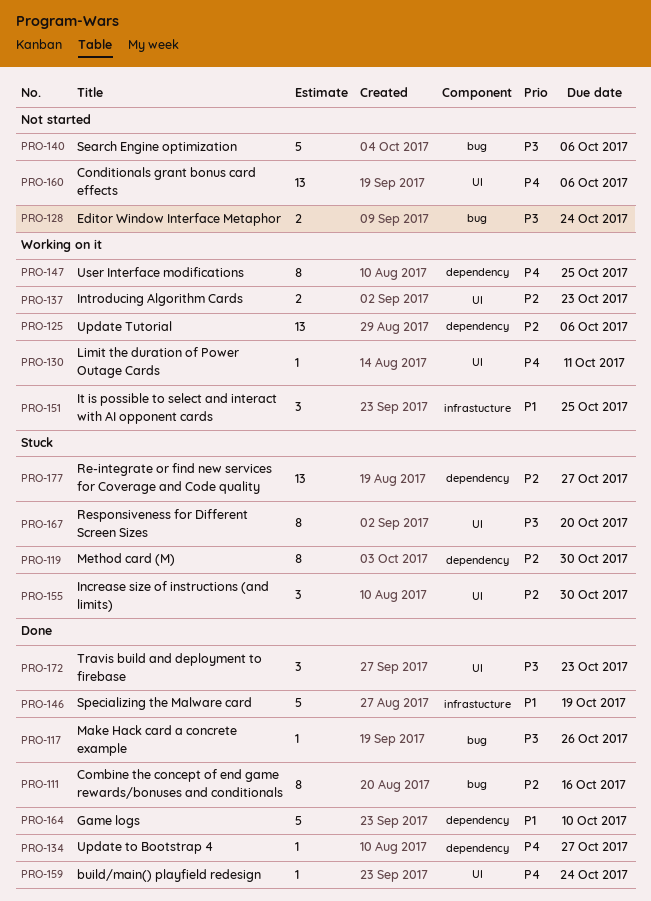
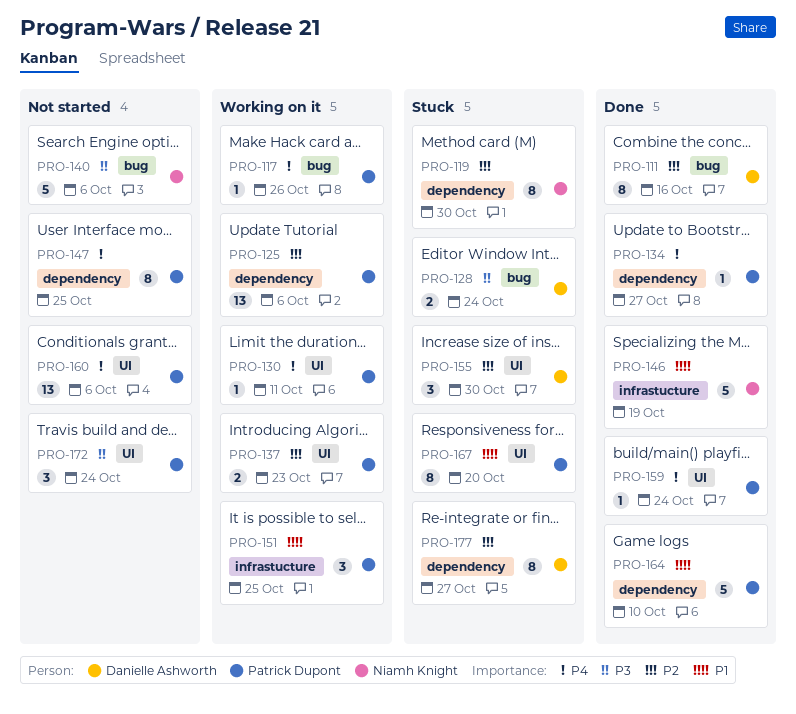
PRO-117, status: Done -> Working on it
PRO-117, priority: P3 -> P4
PRO-128, status: Not started -> Stuck
PRO-147, status: Working on it -> Not started
PRO-167, priority: P3 -> P1
PRO-172, status: Done -> Not started
PRO-172, due: Oct 23 -> Oct 24
PRO-177, estimate: 13 -> 8

